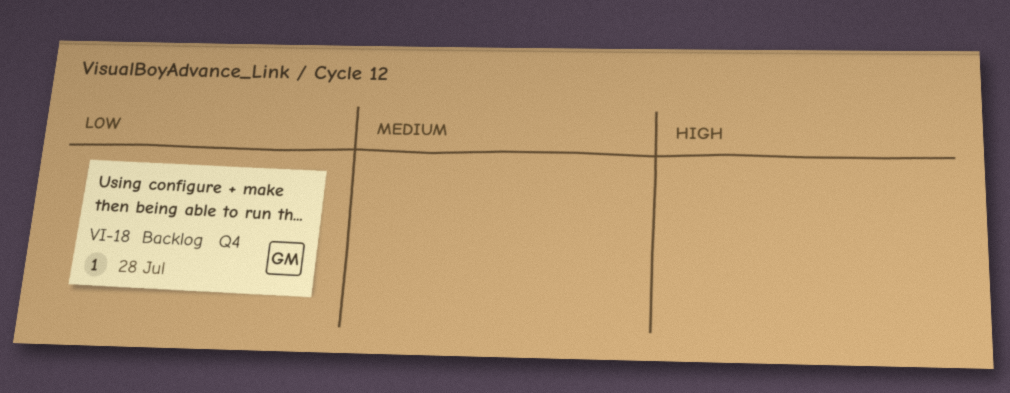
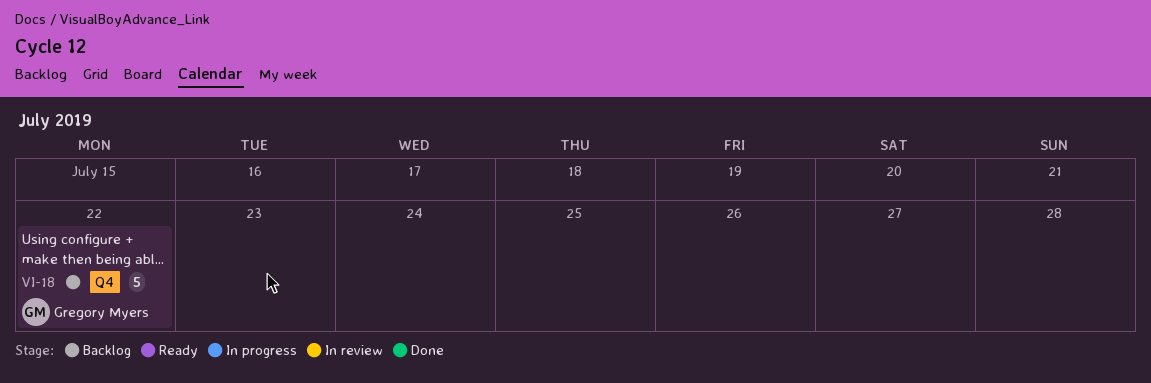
VI-18, estimate: 1 -> 5
VI-18, due: Jul 28 -> Jul 22

